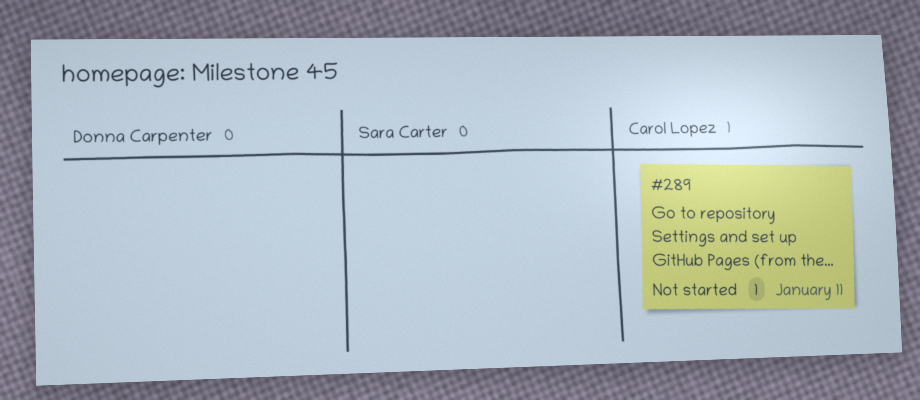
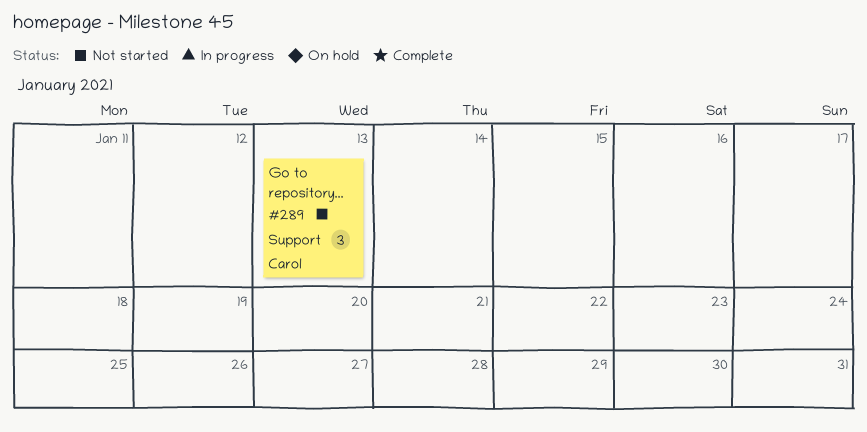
#289, estimate: 1 -> 3
#289, due: Jan 11 -> Jan 13

